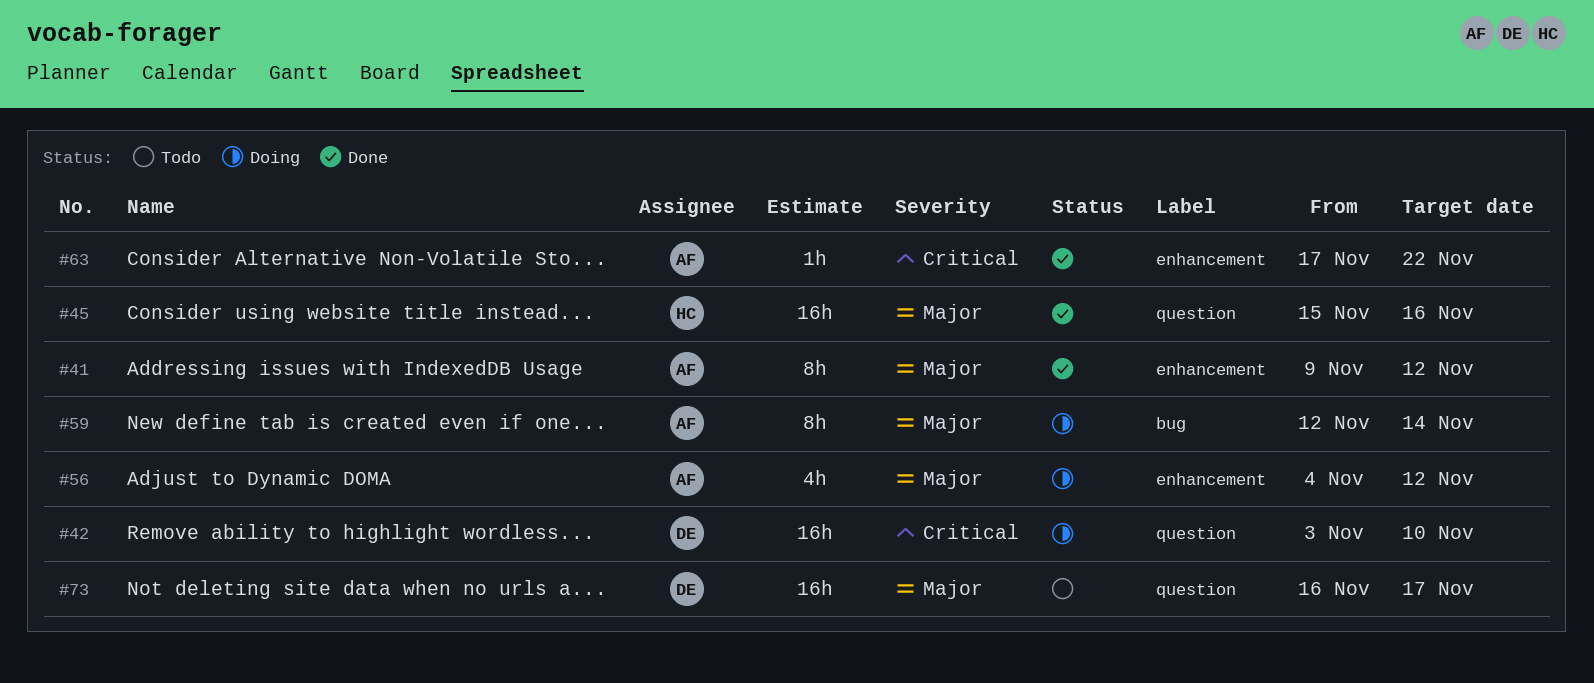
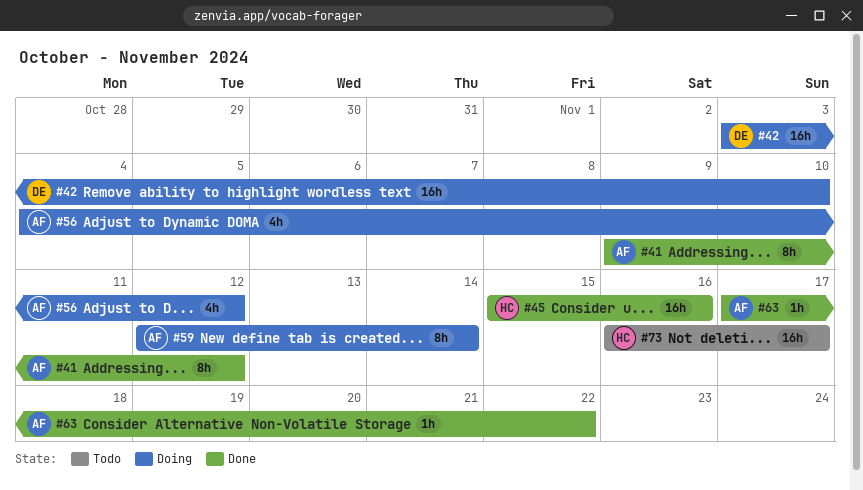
#73, owner: DE -> HC

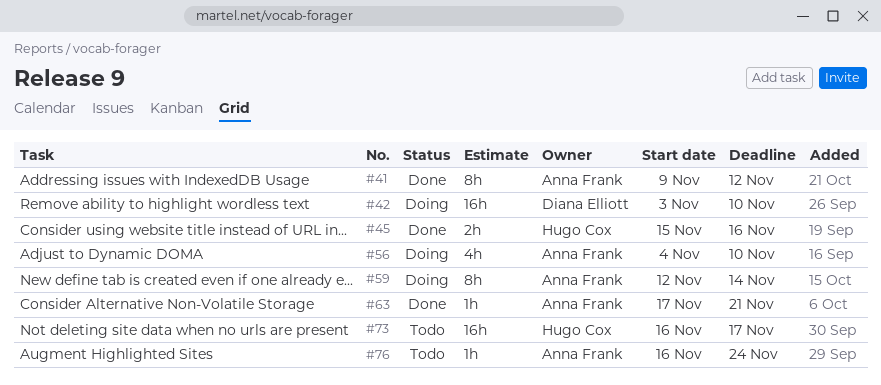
#45, estimate: 16h -> 2h
#56, due: Nov 12 -> Nov 10
#63, due: Nov 22 -> Nov 21
#76: none -> present

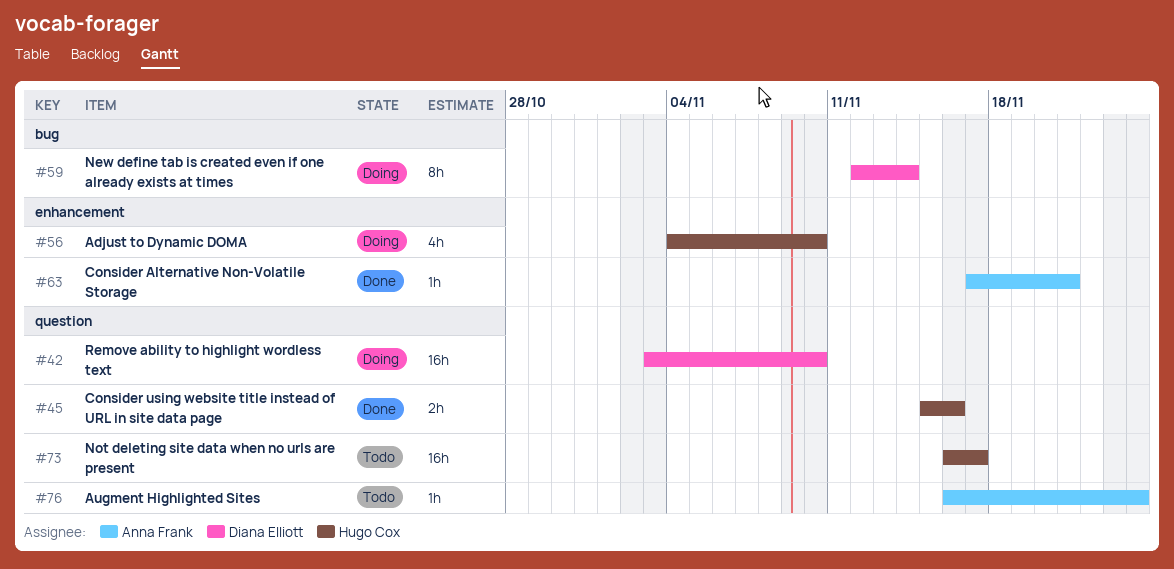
#41: present -> none
#56, owner: Anna Frank -> Hugo Cox
#59, owner: Anna Frank -> Diana Elliott

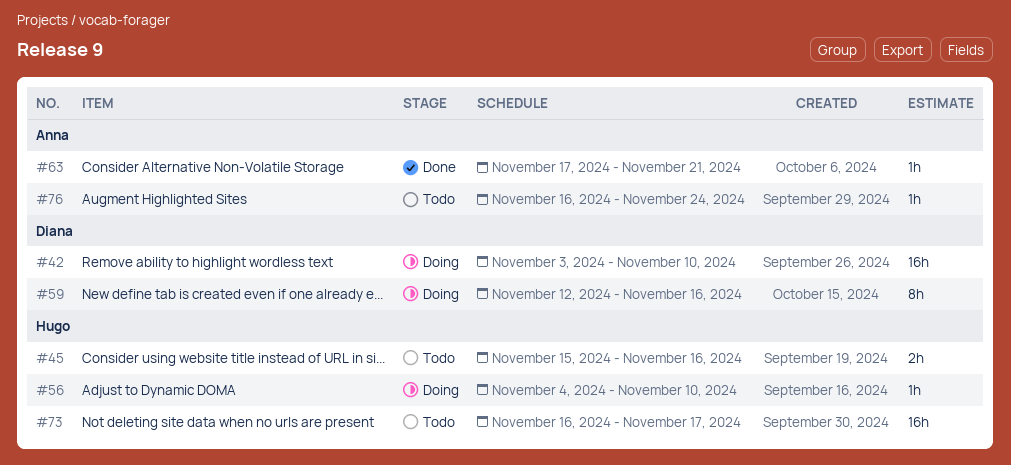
#45, status: Done -> Todo
#56, estimate: 4h -> 1h
#59, due: Nov 14 -> Nov 16

